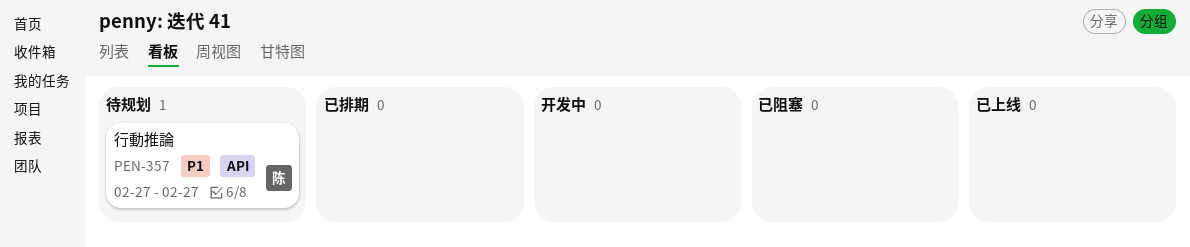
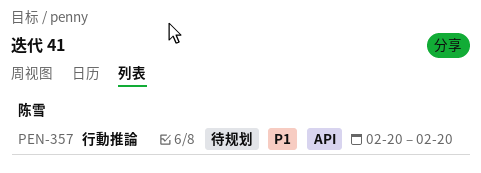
PEN-357, start: Feb 27 -> Feb 20
PEN-357, due: Feb 27 -> Feb 20

